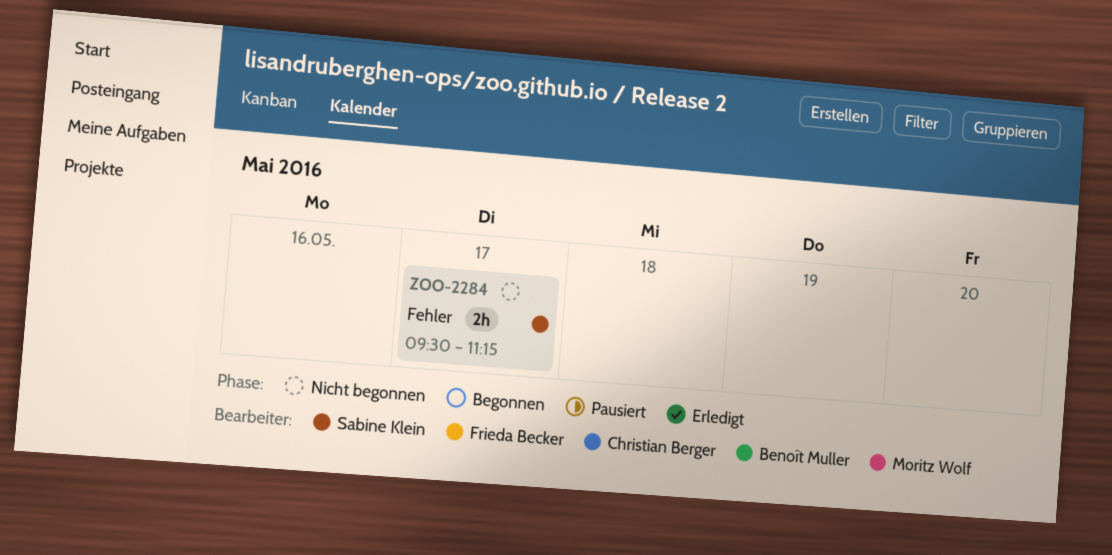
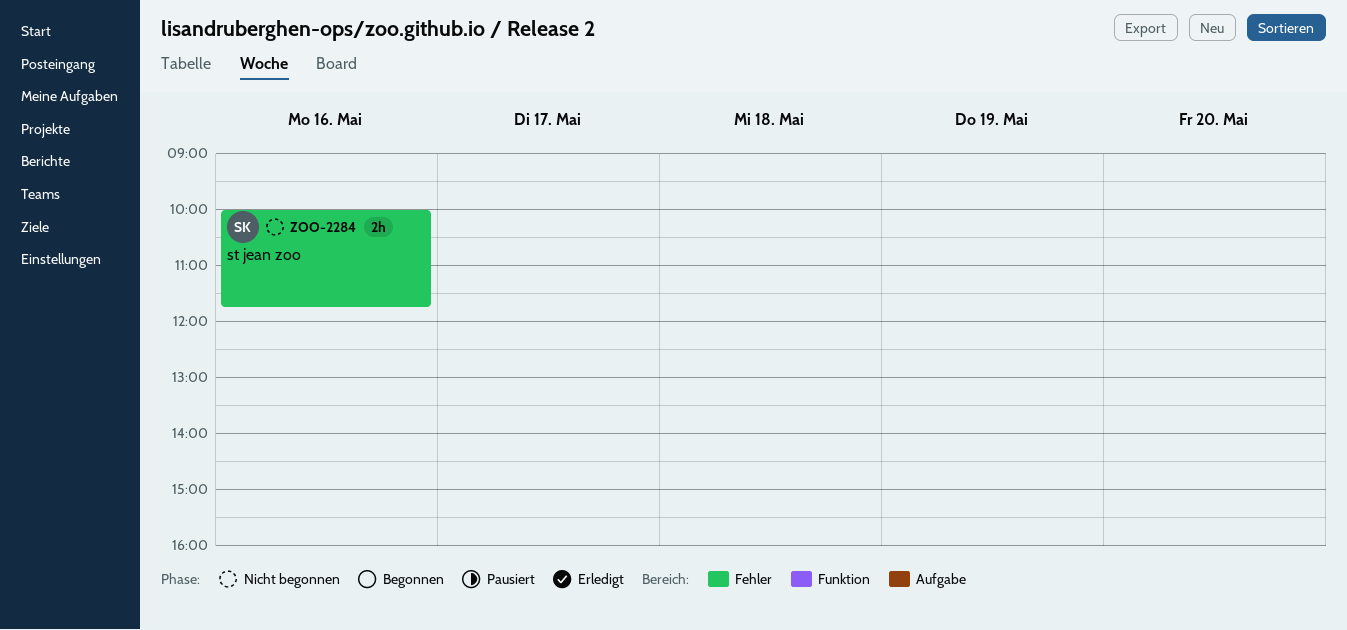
ZOO-2284, day: May 17 -> May 16
ZOO-2284, begins: 09:30 -> 10:00
ZOO-2284, ends: 11:15 -> 11:45

